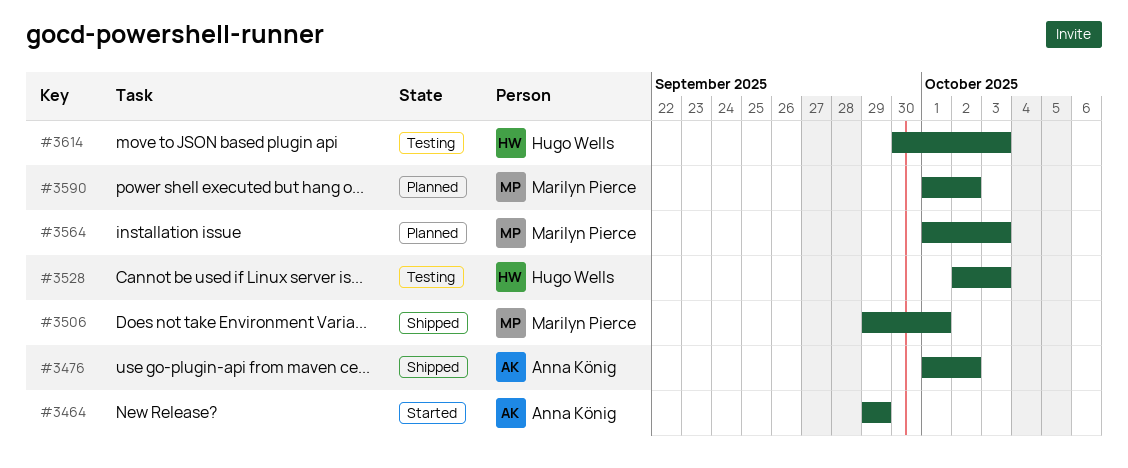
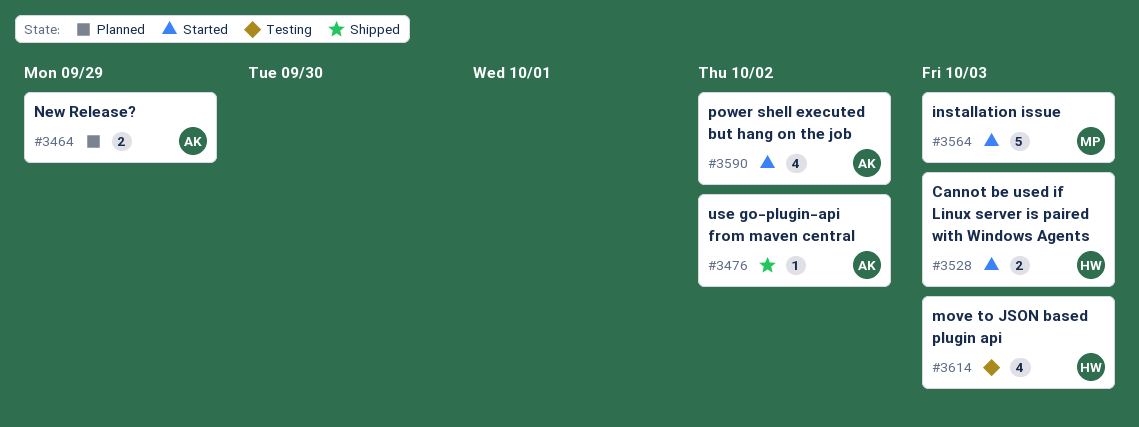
#3464, status: Started -> Planned
#3506: present -> none
#3528, status: Testing -> Started
#3564, status: Planned -> Started
#3590, status: Planned -> Started
#3590, owner: Marilyn Pierce -> Anna König

